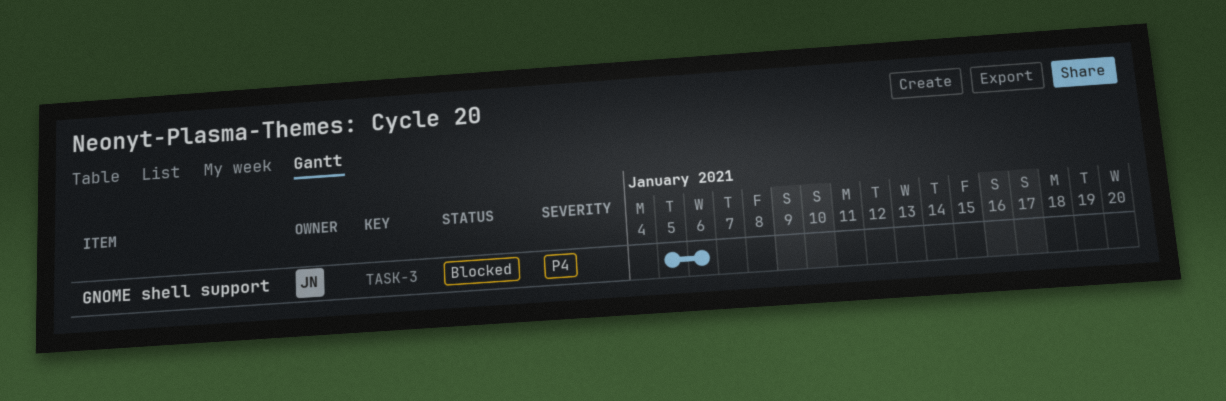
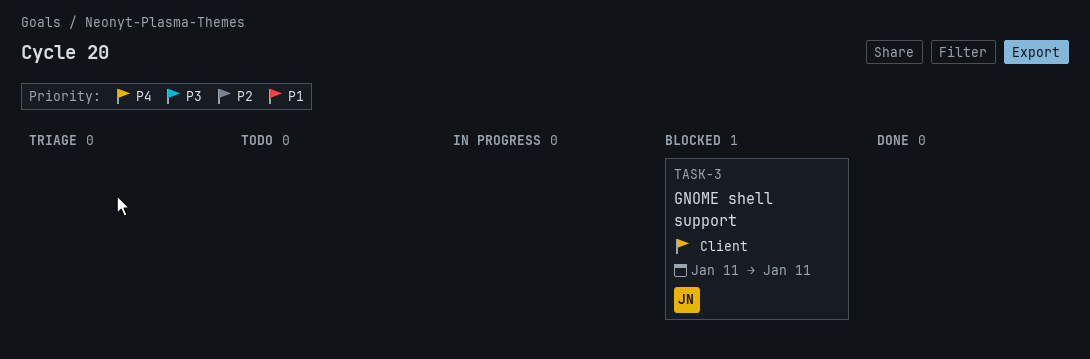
TASK-3, start: Jan 5 -> Jan 11
TASK-3, due: Jan 6 -> Jan 11

